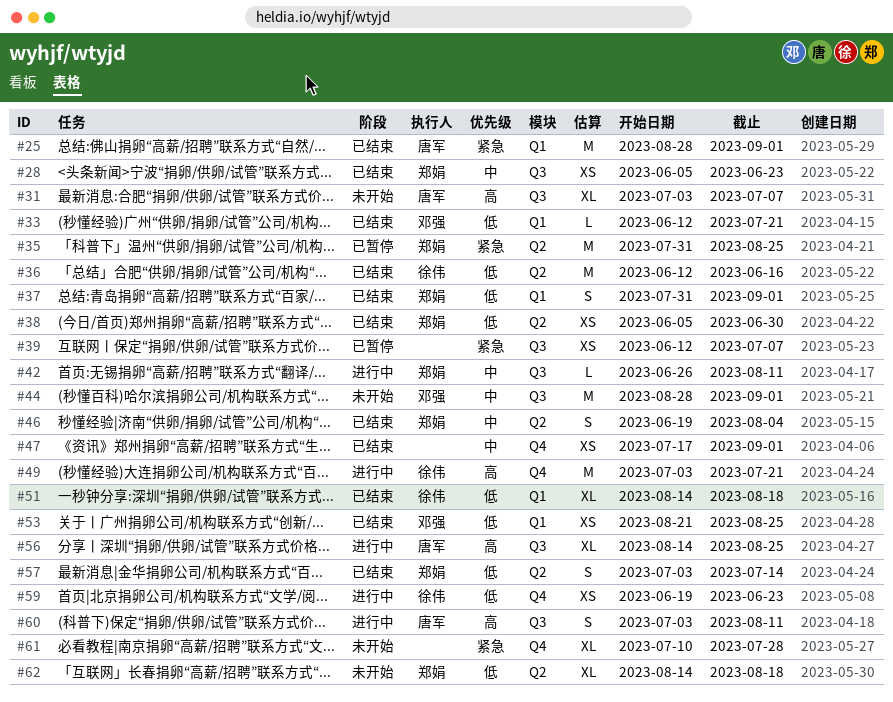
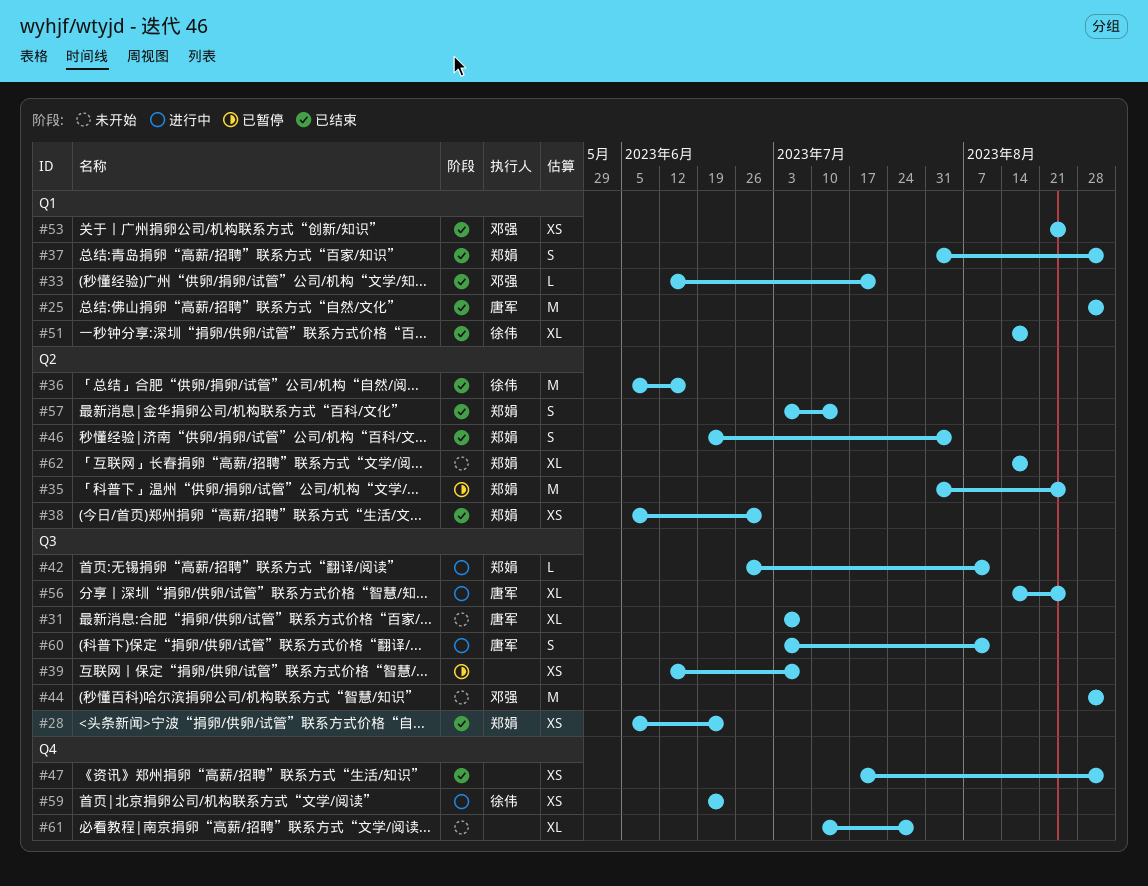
#36, start: Jun 12 -> Jun 5
#49: present -> none

